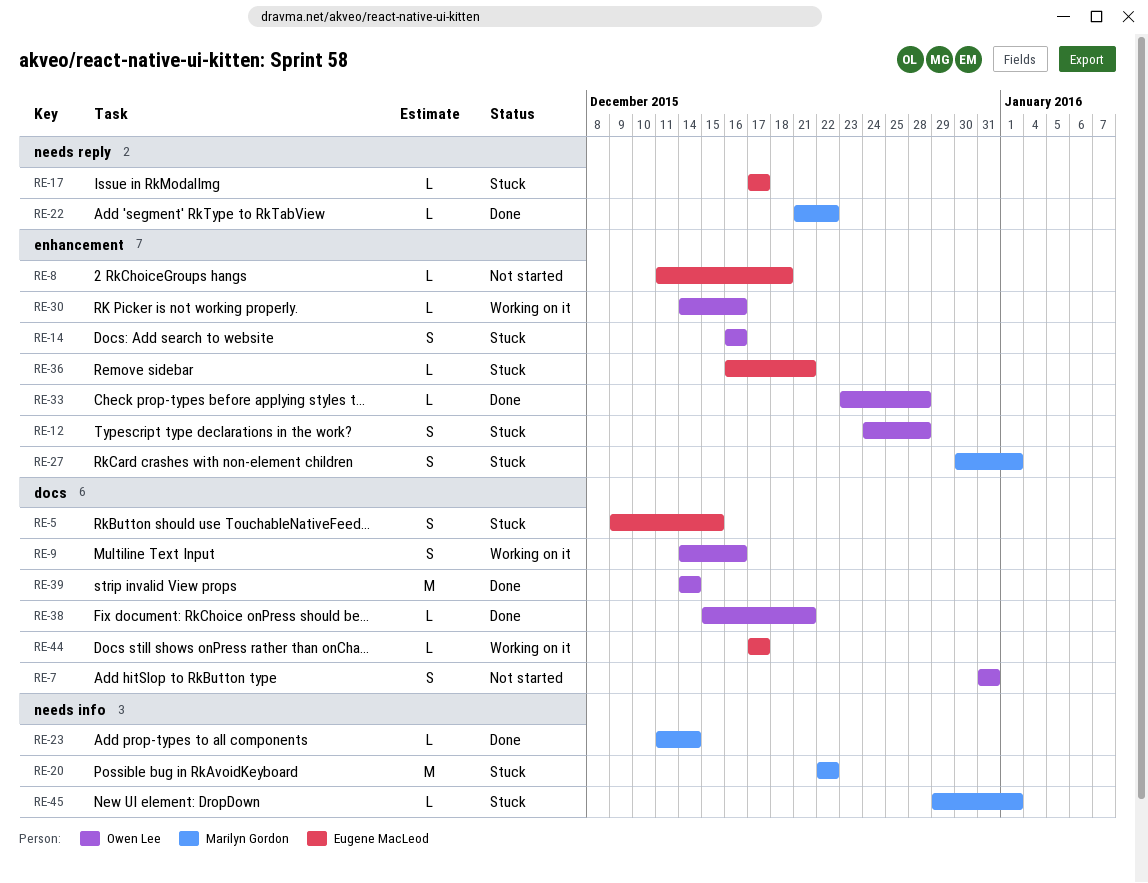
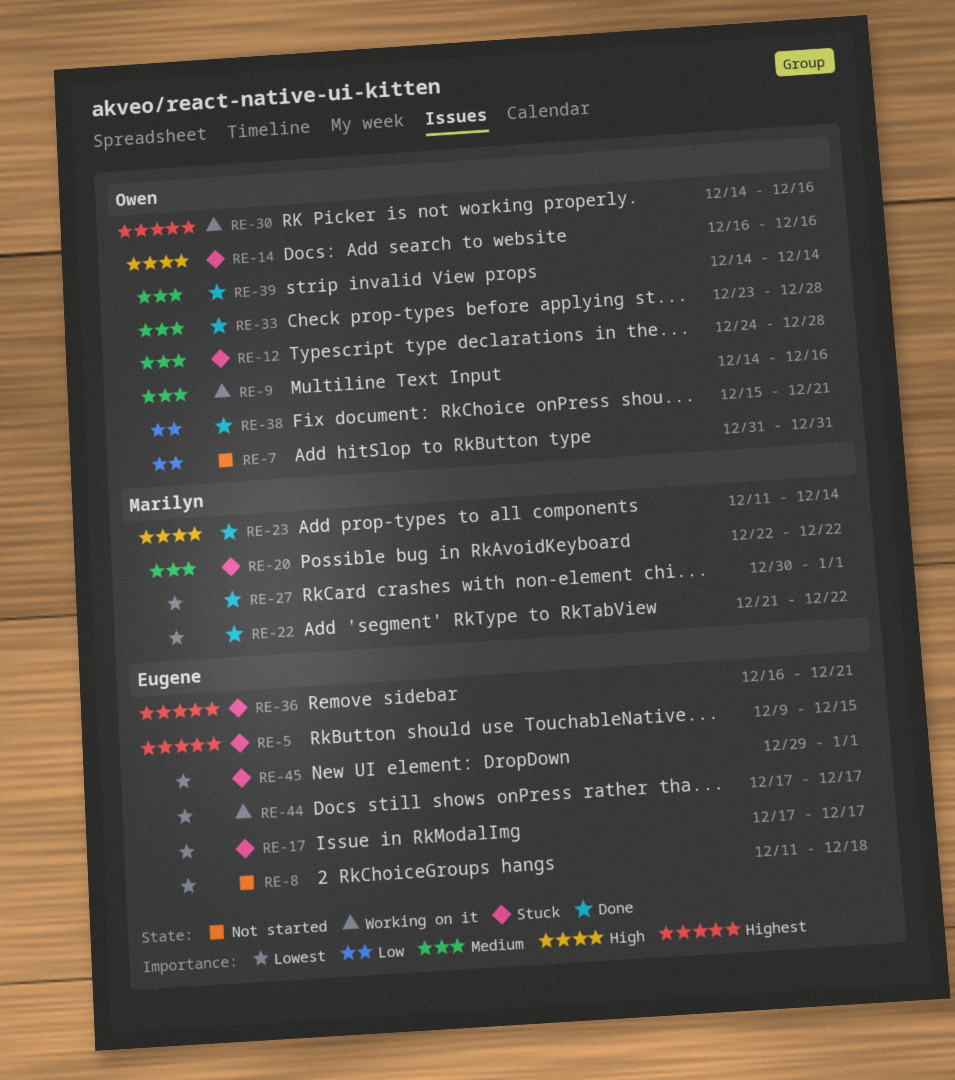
RE-27, status: Stuck -> Done
RE-45, owner: Marilyn Gordon -> Eugene MacLeod

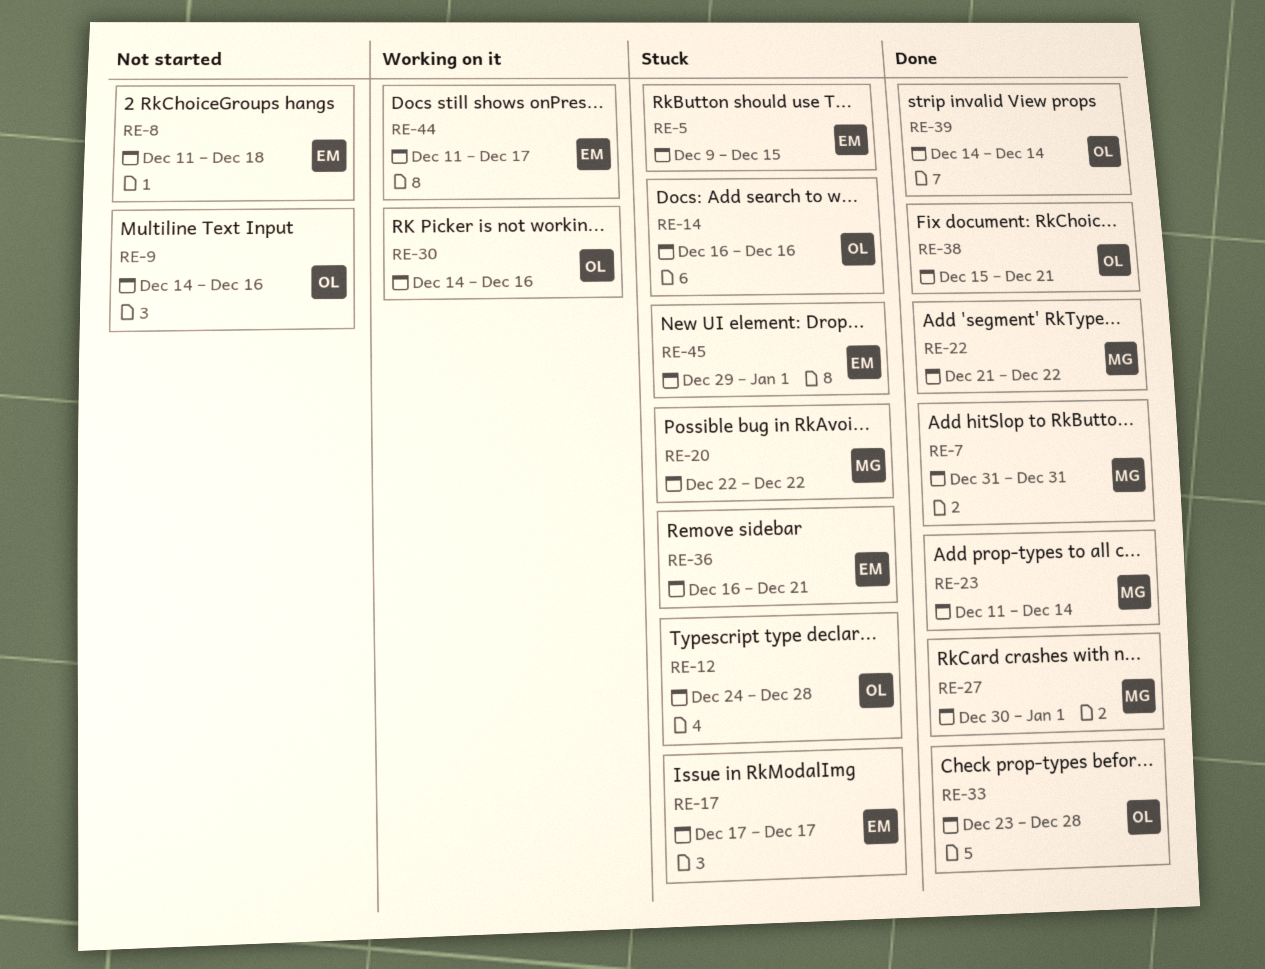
RE-7, status: Not started -> Done
RE-7, owner: Owen -> Marilyn
RE-9, status: Working on it -> Not started
RE-44, start: Dec 17 -> Dec 11

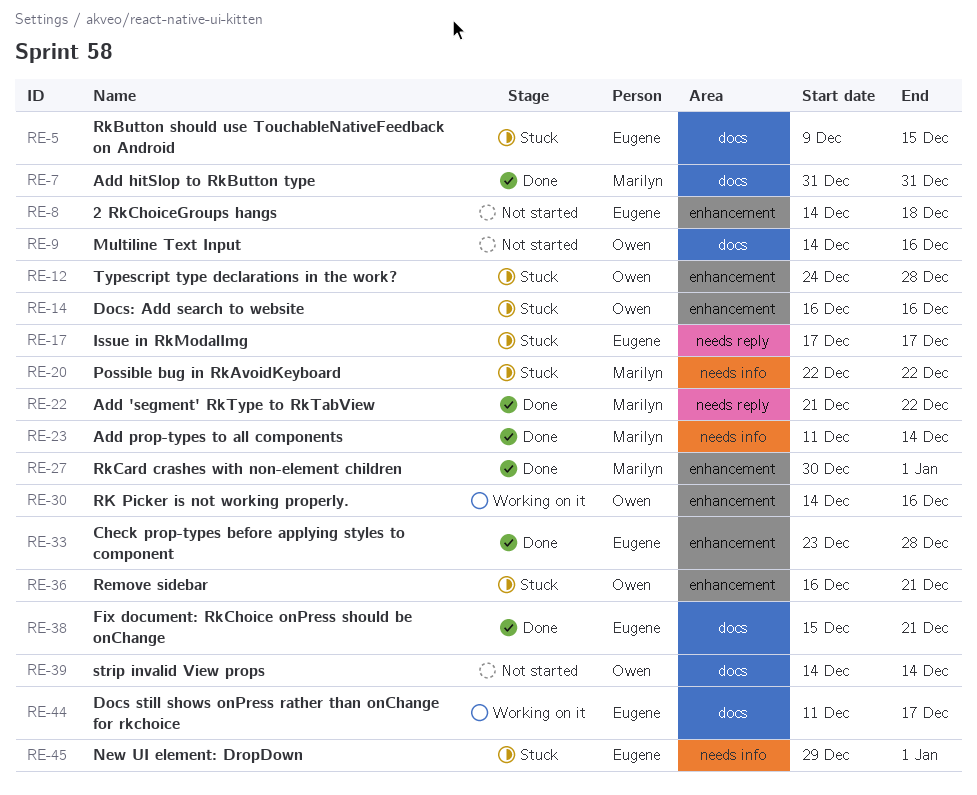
RE-8, start: Dec 11 -> Dec 14
RE-33, owner: Owen -> Eugene
RE-36, owner: Eugene -> Owen
RE-38, owner: Owen -> Eugene
RE-39, status: Done -> Not started

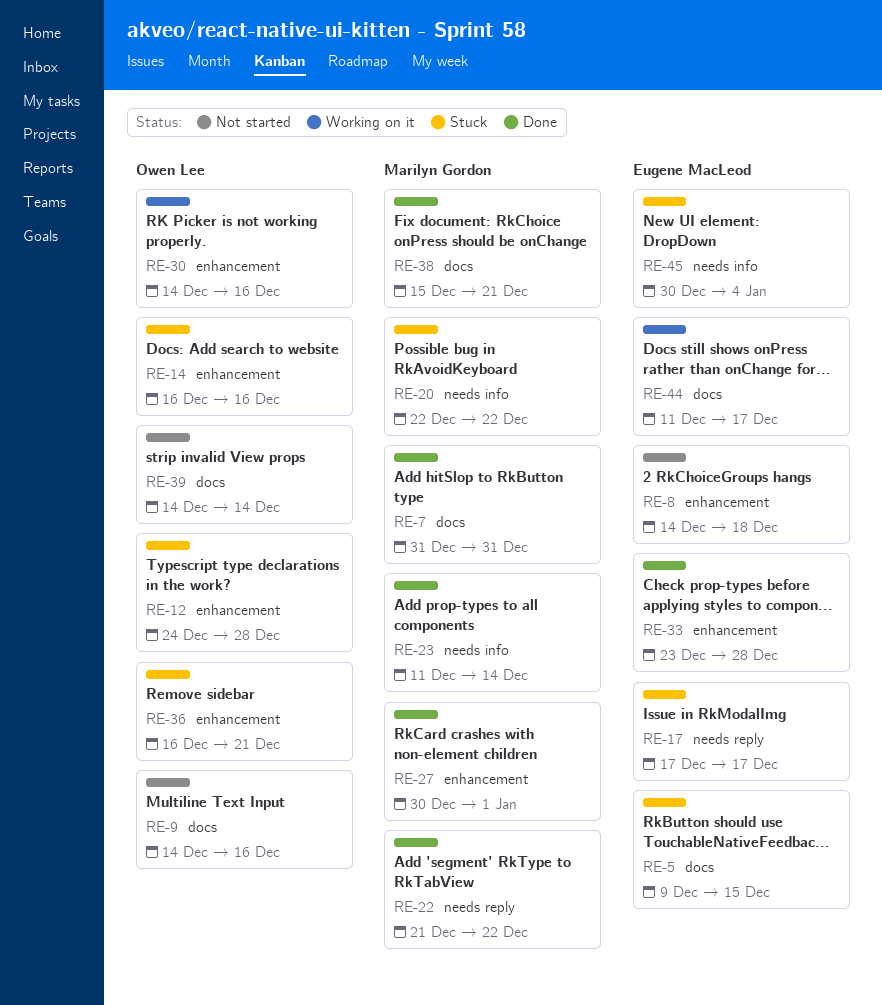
RE-38, owner: Eugene MacLeod -> Marilyn Gordon
RE-45, start: Dec 29 -> Dec 30
RE-45, due: Jan 1 -> Jan 4

